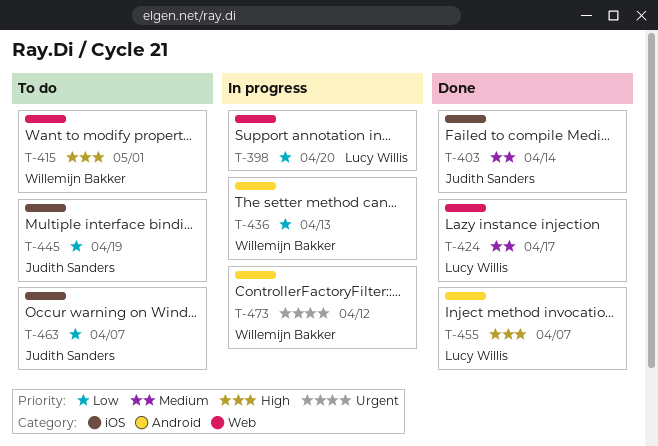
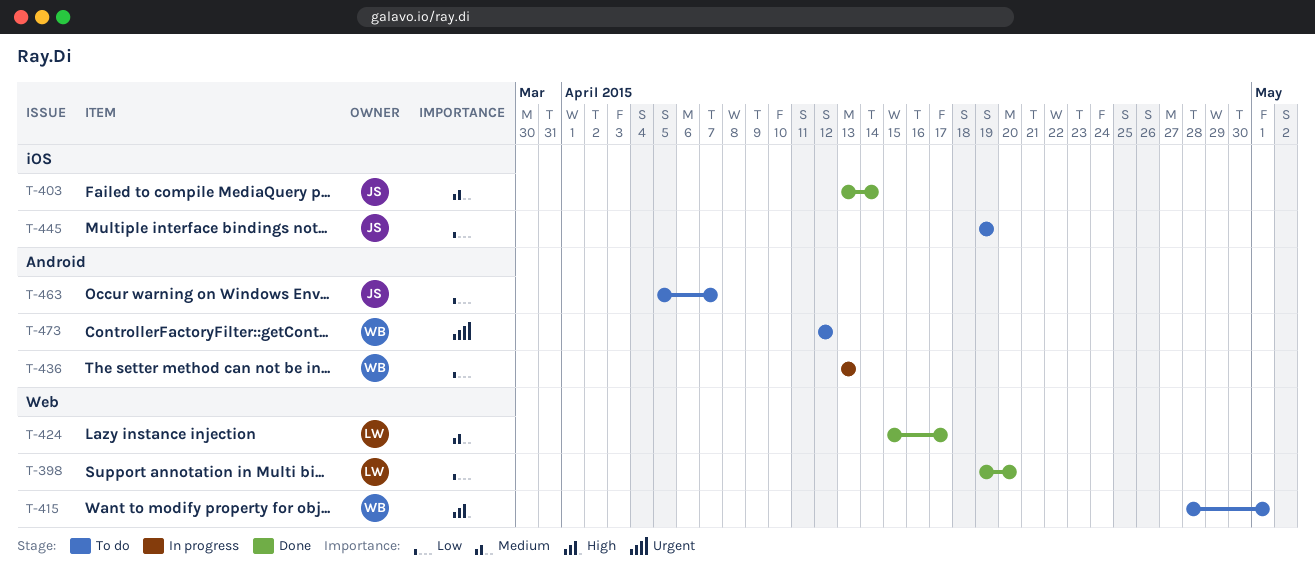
T-398, status: In progress -> Done
T-455: present -> none
T-463, label: iOS -> Android
T-473, status: In progress -> To do

